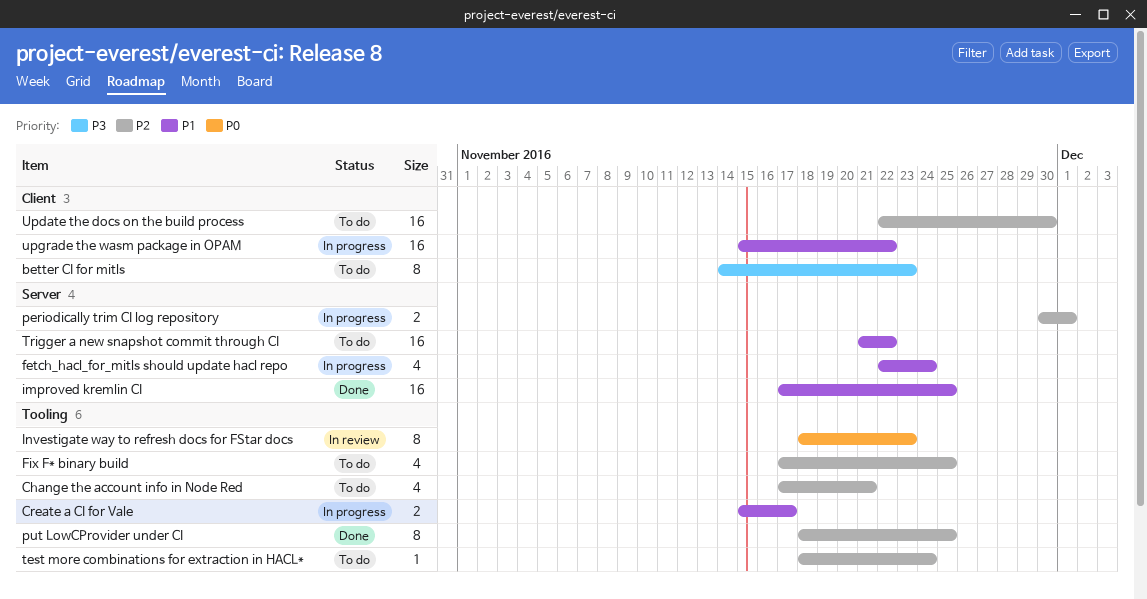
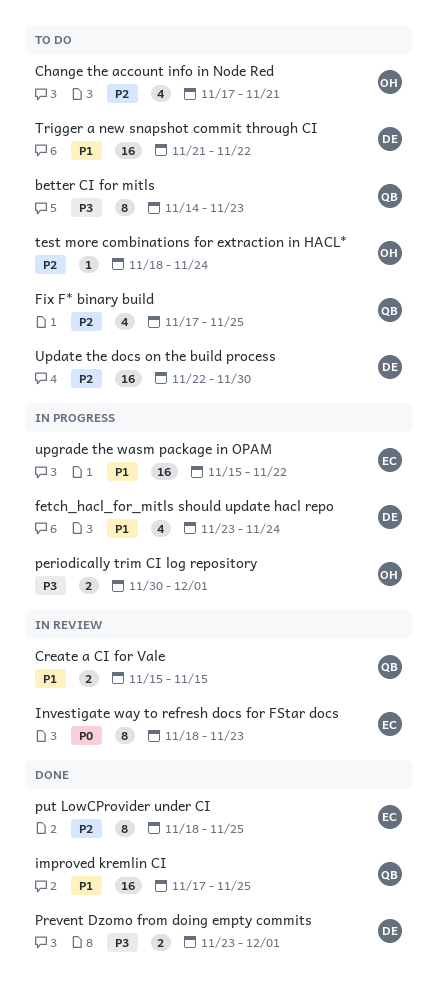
Create a CI for Vale, status: In progress -> In review
Create a CI for Vale, due: Nov 17 -> Nov 15
fetch_hacl_for_mitls should update hacl repo, start: Nov 22 -> Nov 23
periodically trim CI log repository, priority: P2 -> P3
Prevent Dzomo from doing empty commits: none -> present

